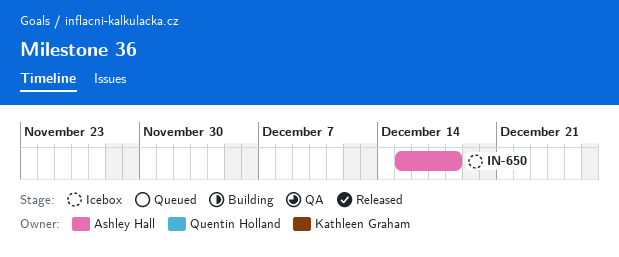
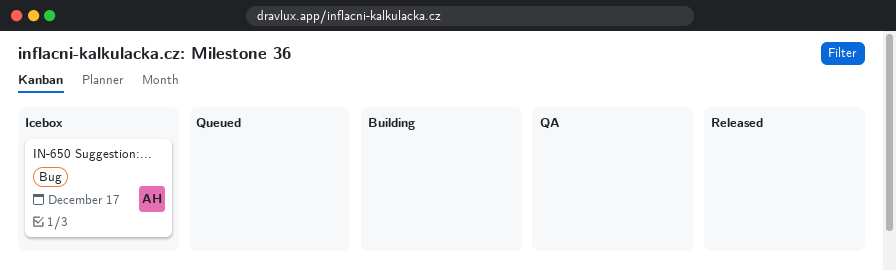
IN-650, due: Dec 18 -> Dec 17

